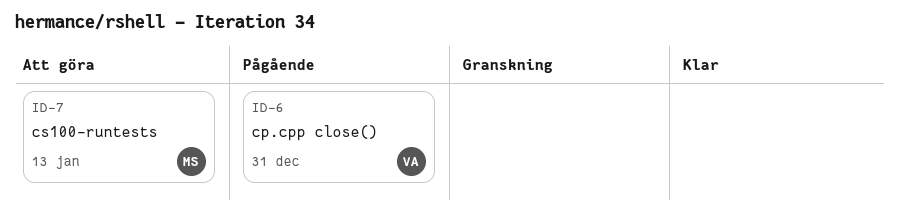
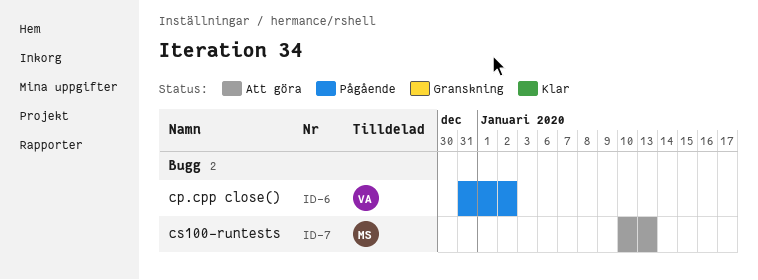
ID-6, due: Dec 31 -> Jan 2

